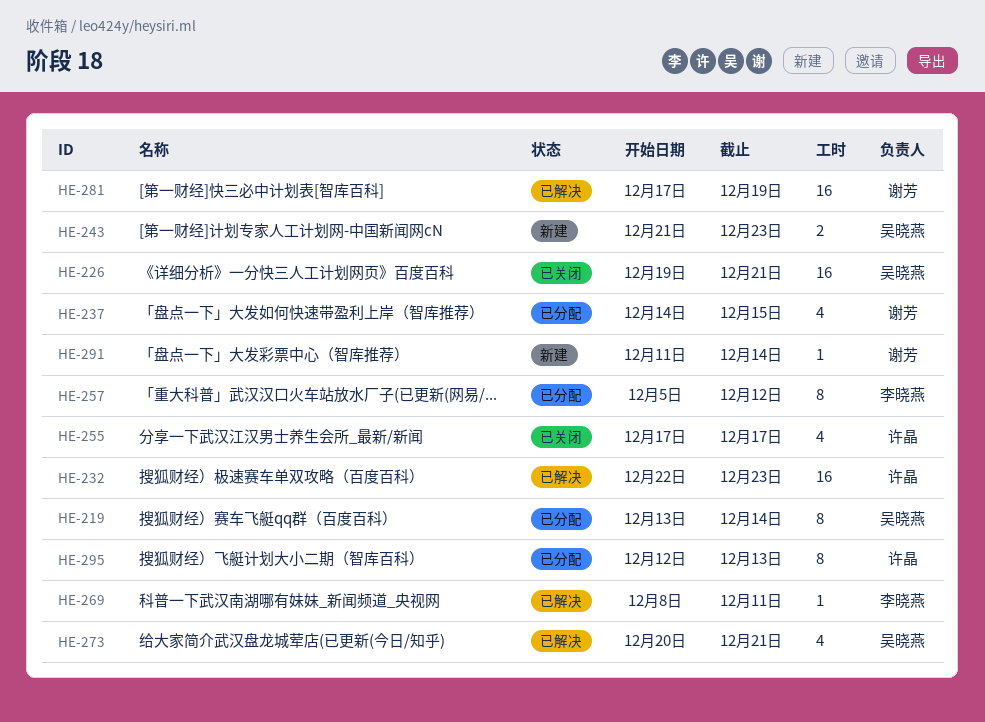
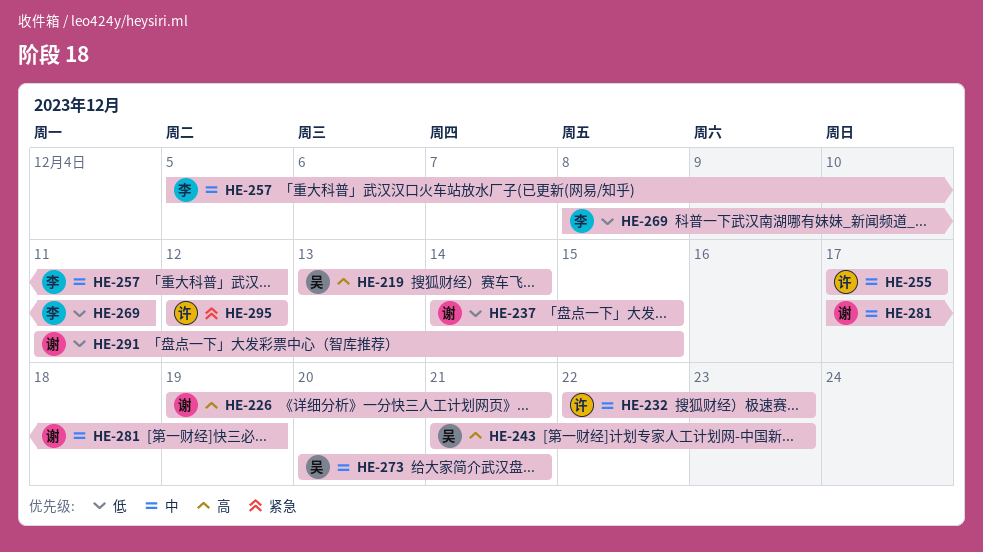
HE-226, owner: 吴晓燕 -> 谢芳
HE-291, due: Dec 14 -> Dec 15
HE-295, due: Dec 13 -> Dec 12

